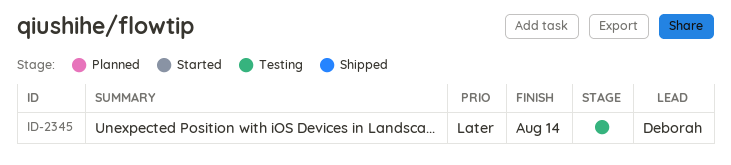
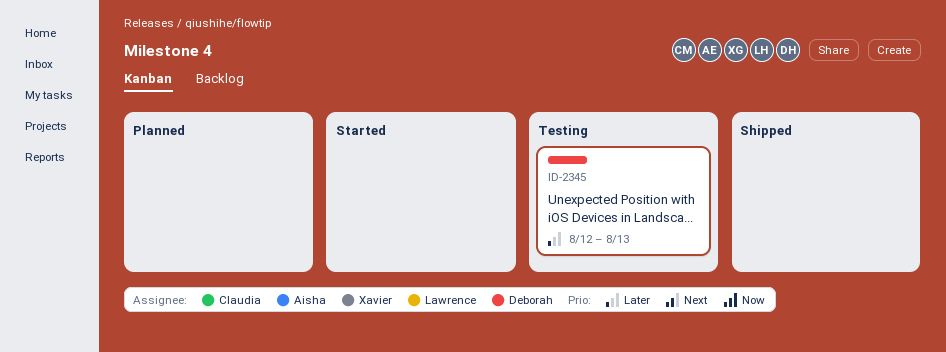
ID-2345, due: Aug 14 -> Aug 13

